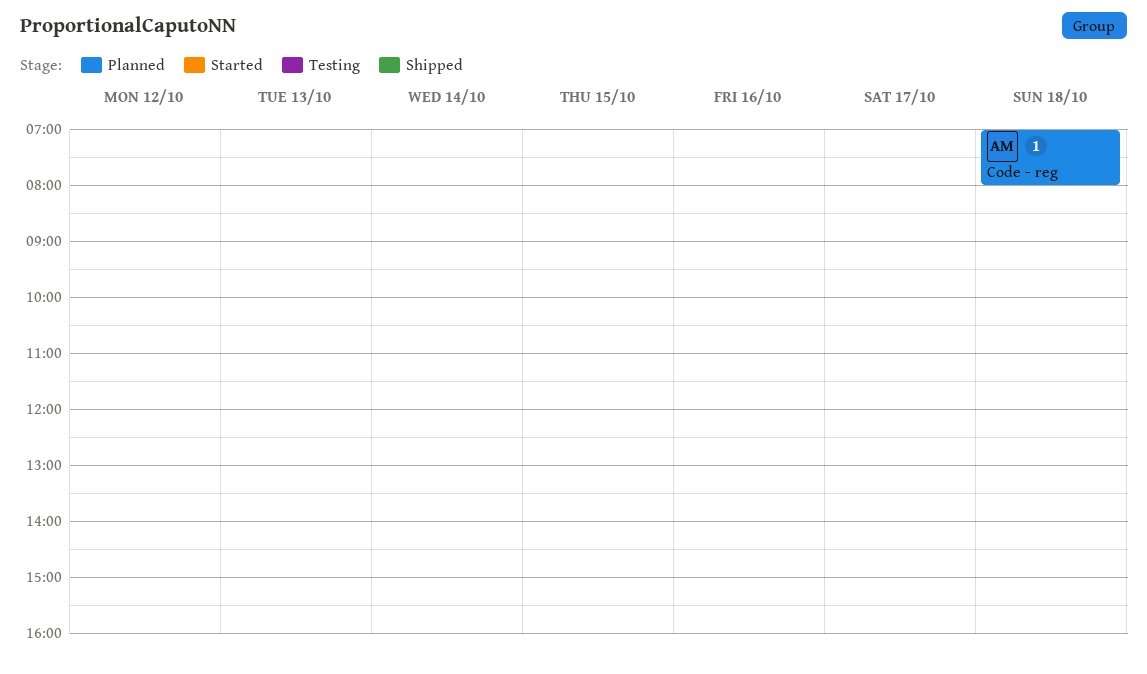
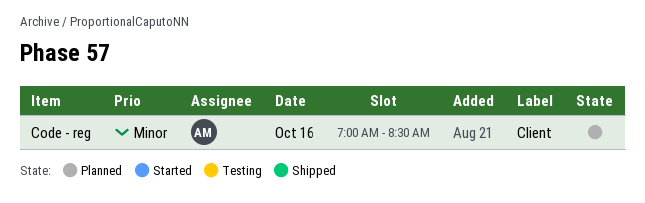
Code - reg, day: Oct 18 -> Oct 16
Code - reg, ends: 08:00 -> 08:30

